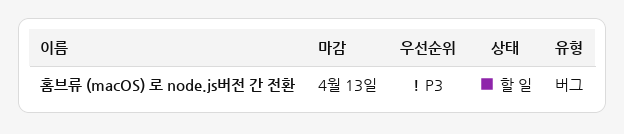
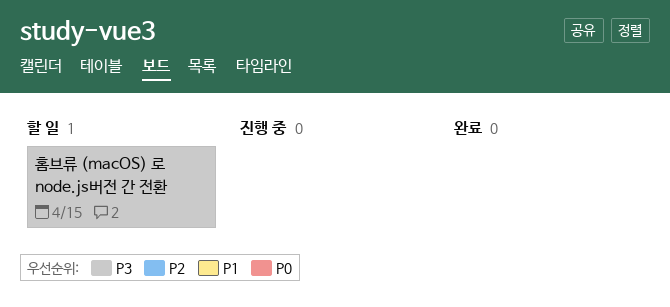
홈브류 (macOS) 로 node.js버전 간 전환, due: Apr 13 -> Apr 15

